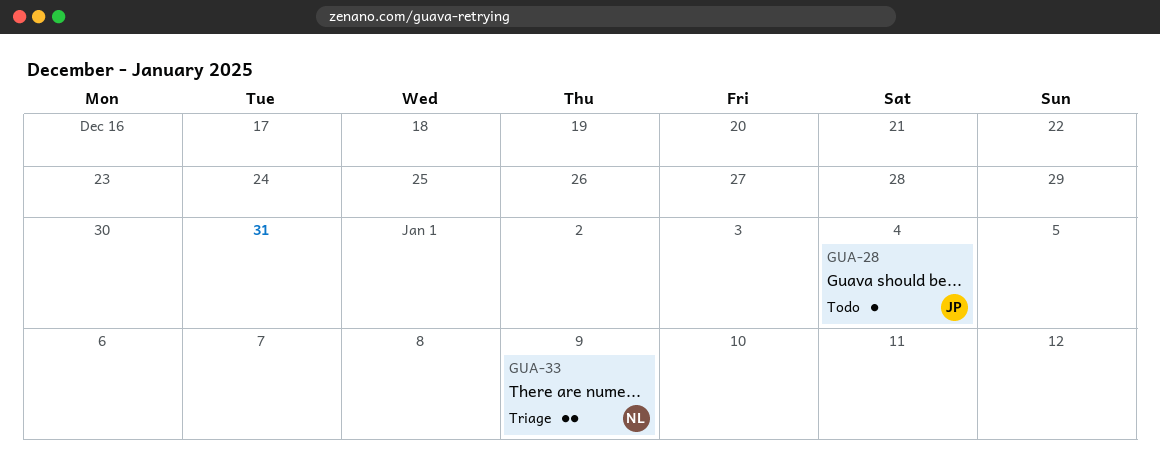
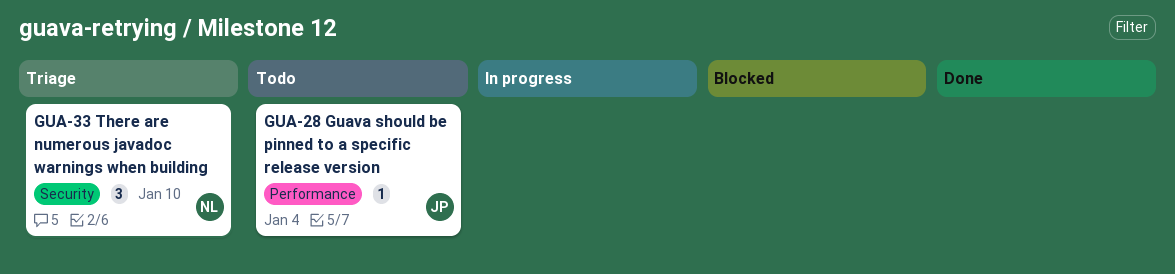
GUA-33, estimate: 2 -> 3
GUA-33, due: Jan 9 -> Jan 10

